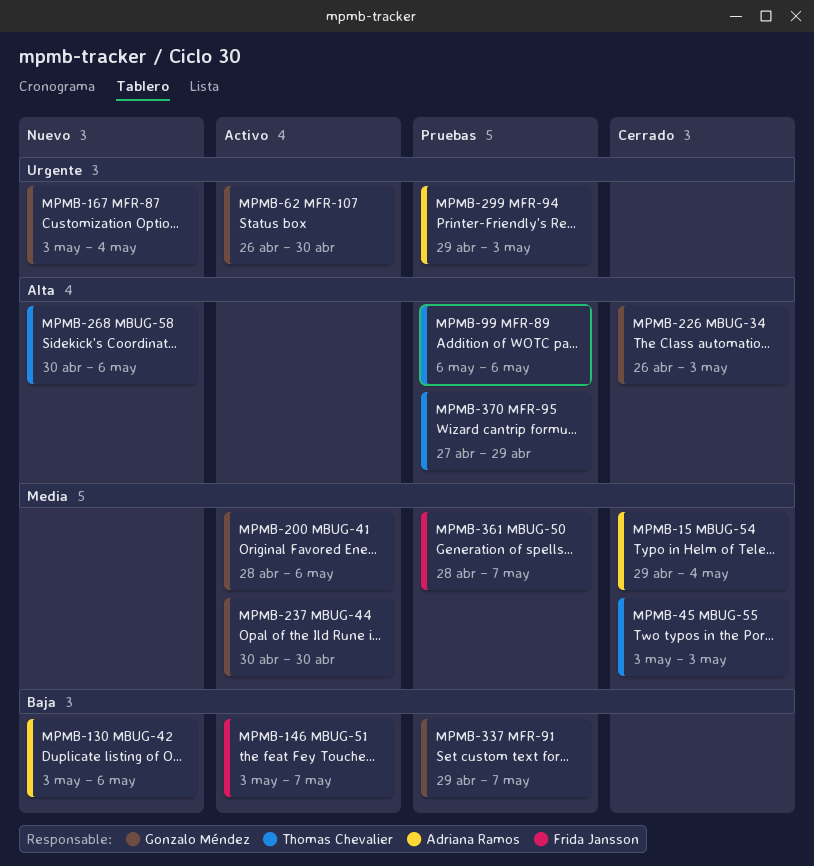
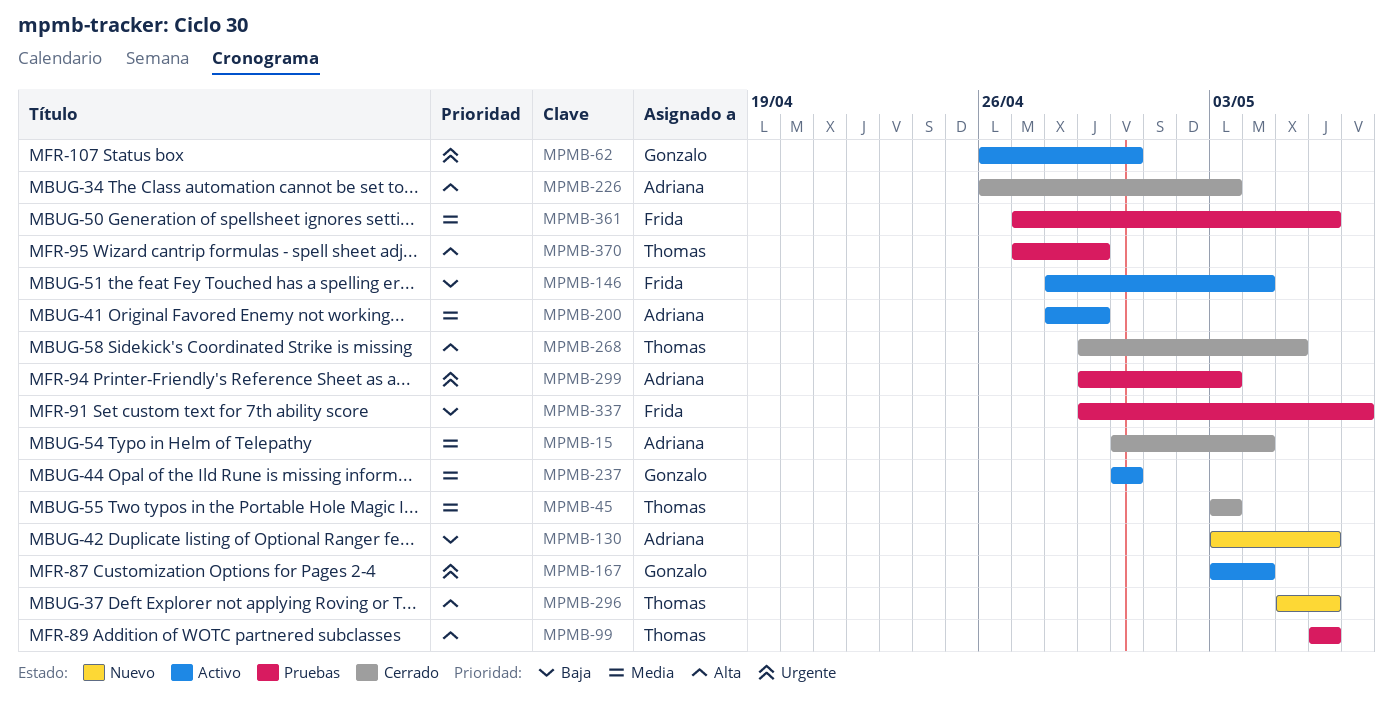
MPMB-15, start: Apr 29 -> Apr 30
MPMB-146, start: May 3 -> Apr 28
MPMB-146, due: May 7 -> May 4
MPMB-167, status: Nuevo -> Activo
MPMB-200, owner: Gonzalo Méndez -> Adriana Ramos
MPMB-200, due: May 6 -> Apr 29
MPMB-226, owner: Gonzalo Méndez -> Adriana Ramos
MPMB-268, status: Nuevo -> Cerrado
MPMB-268, start: Apr 30 -> Apr 29
MPMB-268, due: May 6 -> May 5
MPMB-296: none -> present
MPMB-337, owner: Gonzalo Méndez -> Frida Jansson
MPMB-361, start: Apr 28 -> Apr 27
MPMB-361, due: May 7 -> May 6

